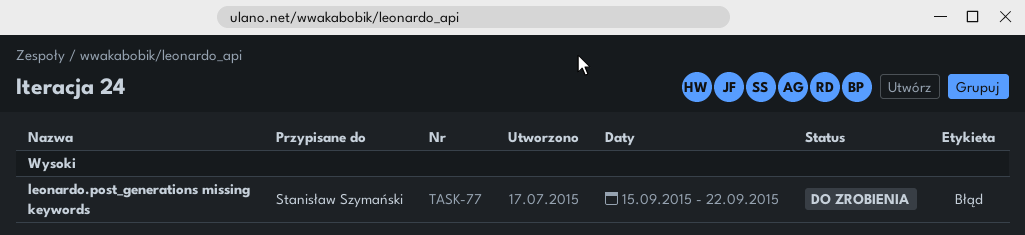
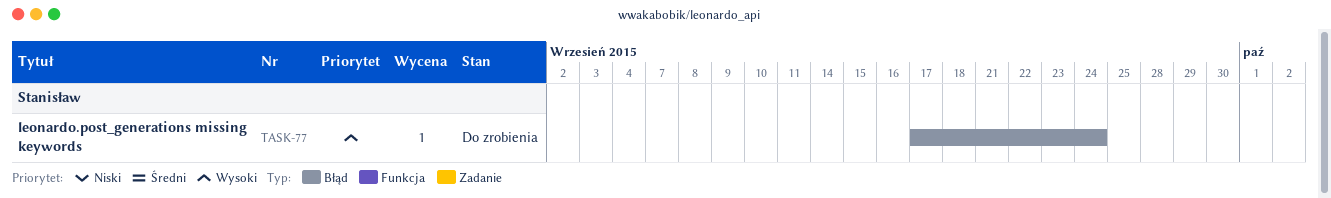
TASK-77, start: Sep 15 -> Sep 17
TASK-77, due: Sep 22 -> Sep 24

